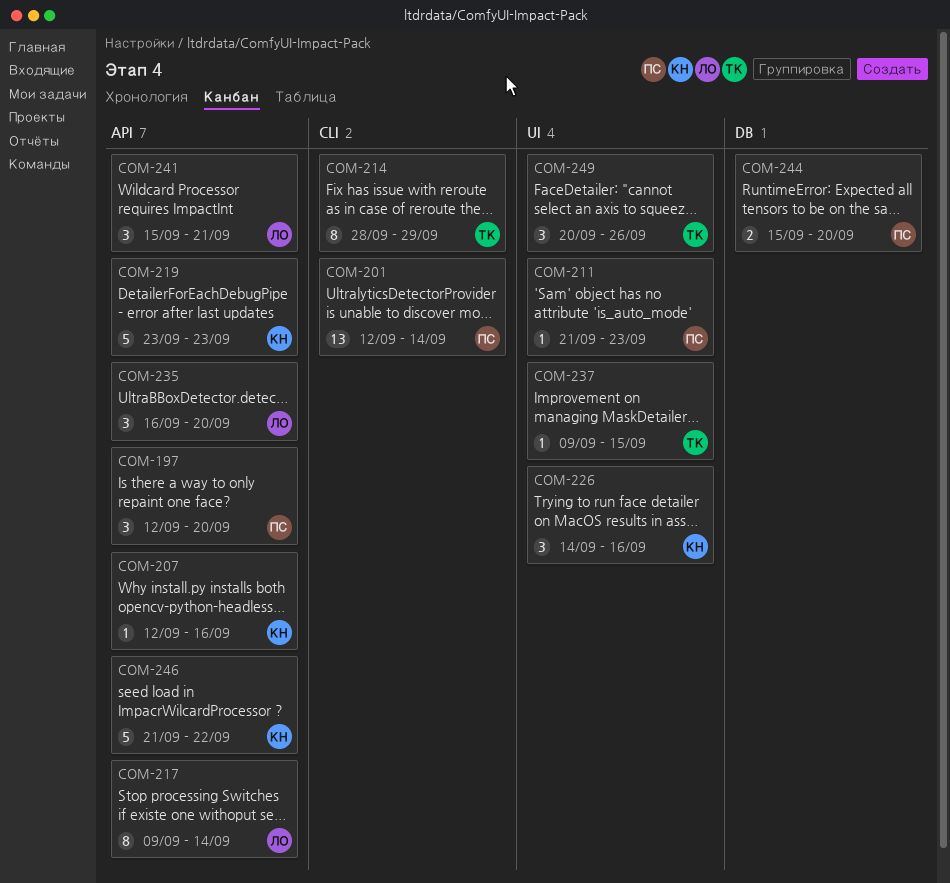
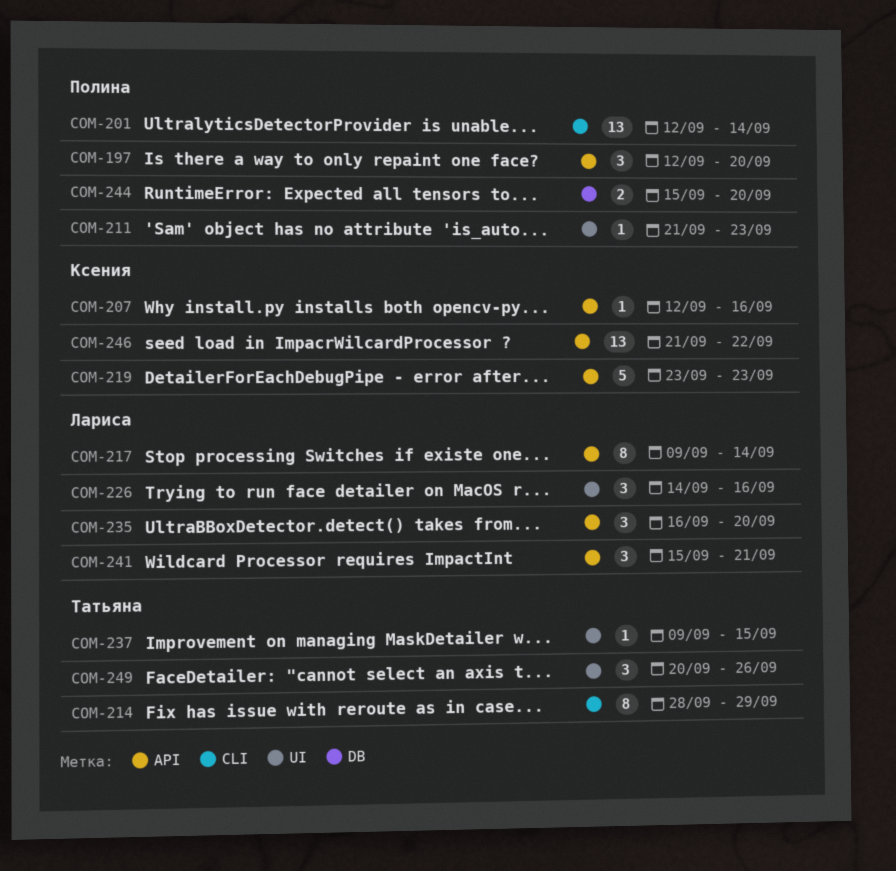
COM-226, owner: Ксения -> Лариса
COM-246, estimate: 5 -> 13

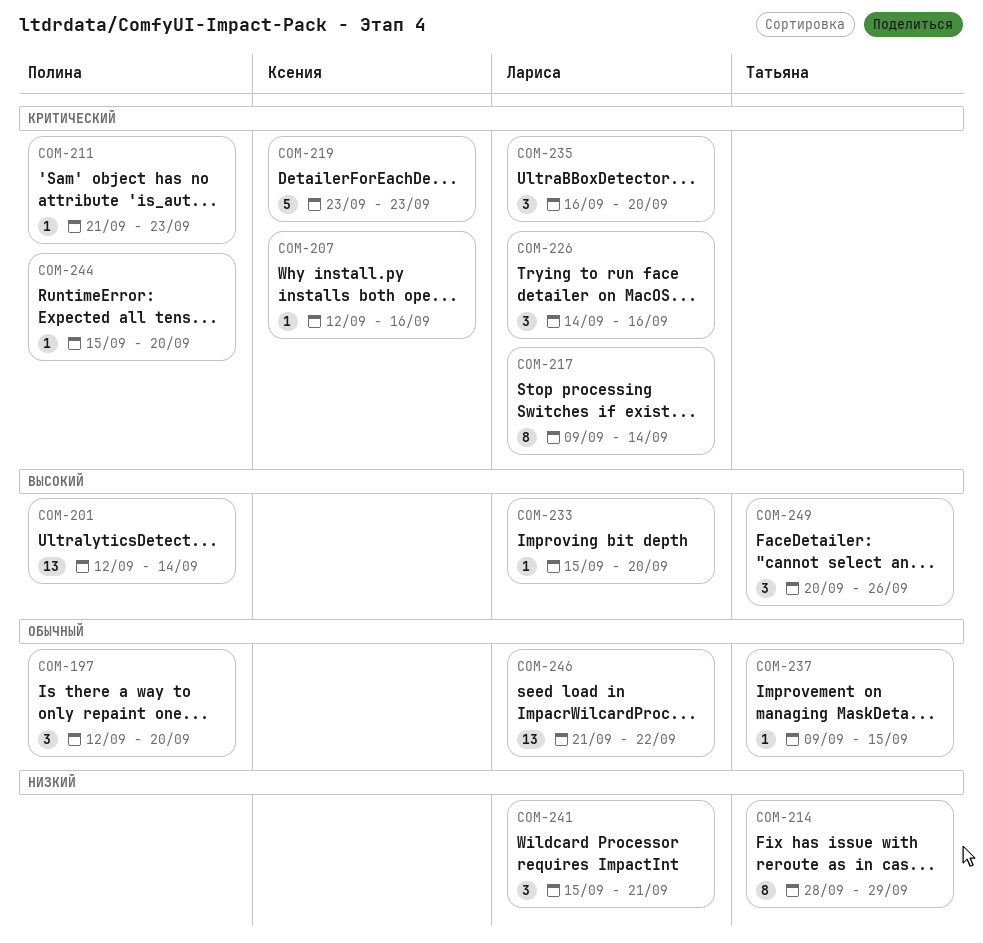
COM-233: none -> present
COM-244, estimate: 2 -> 1
COM-246, owner: Ксения -> Лариса

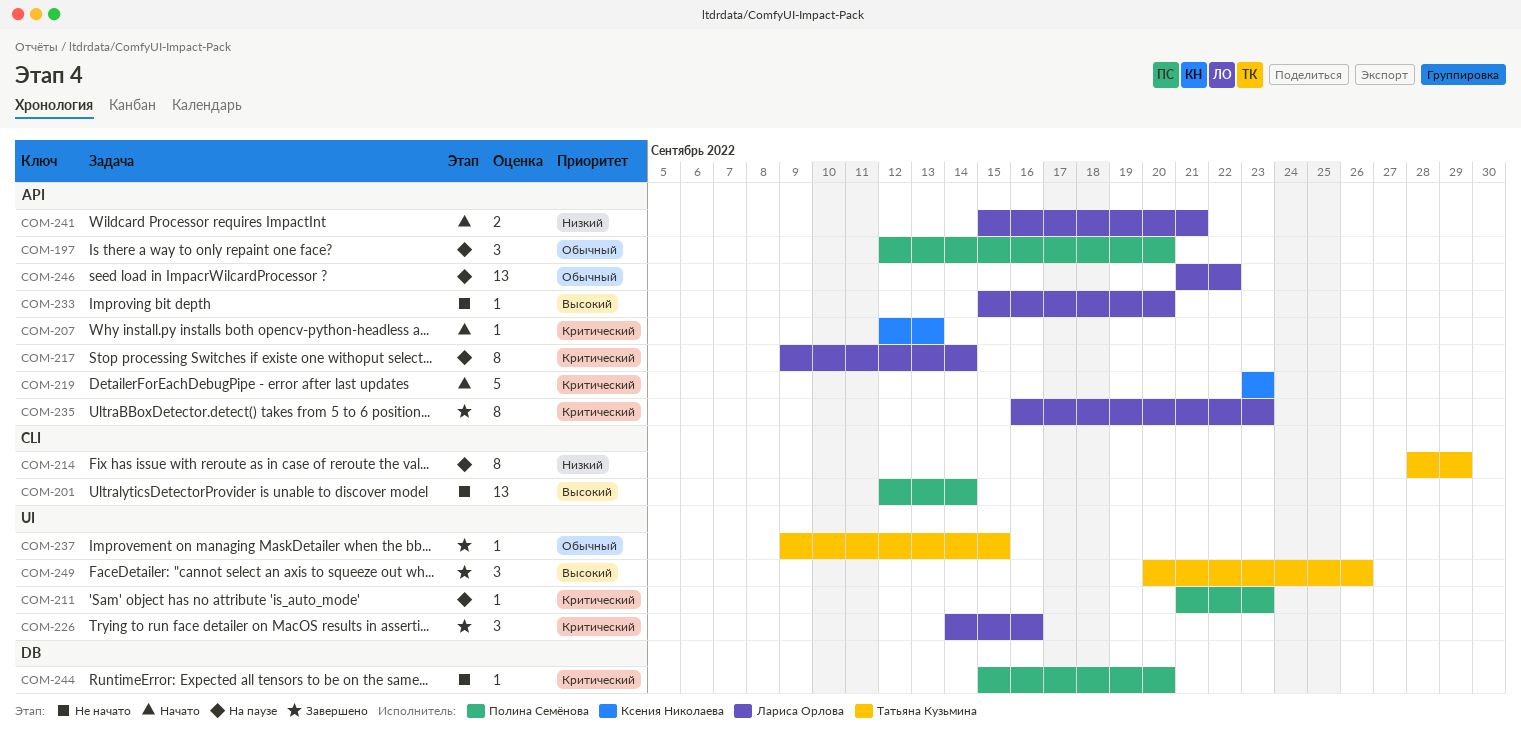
COM-207, due: Sep 16 -> Sep 13
COM-235, estimate: 3 -> 8
COM-235, due: Sep 20 -> Sep 23
COM-241, estimate: 3 -> 2

